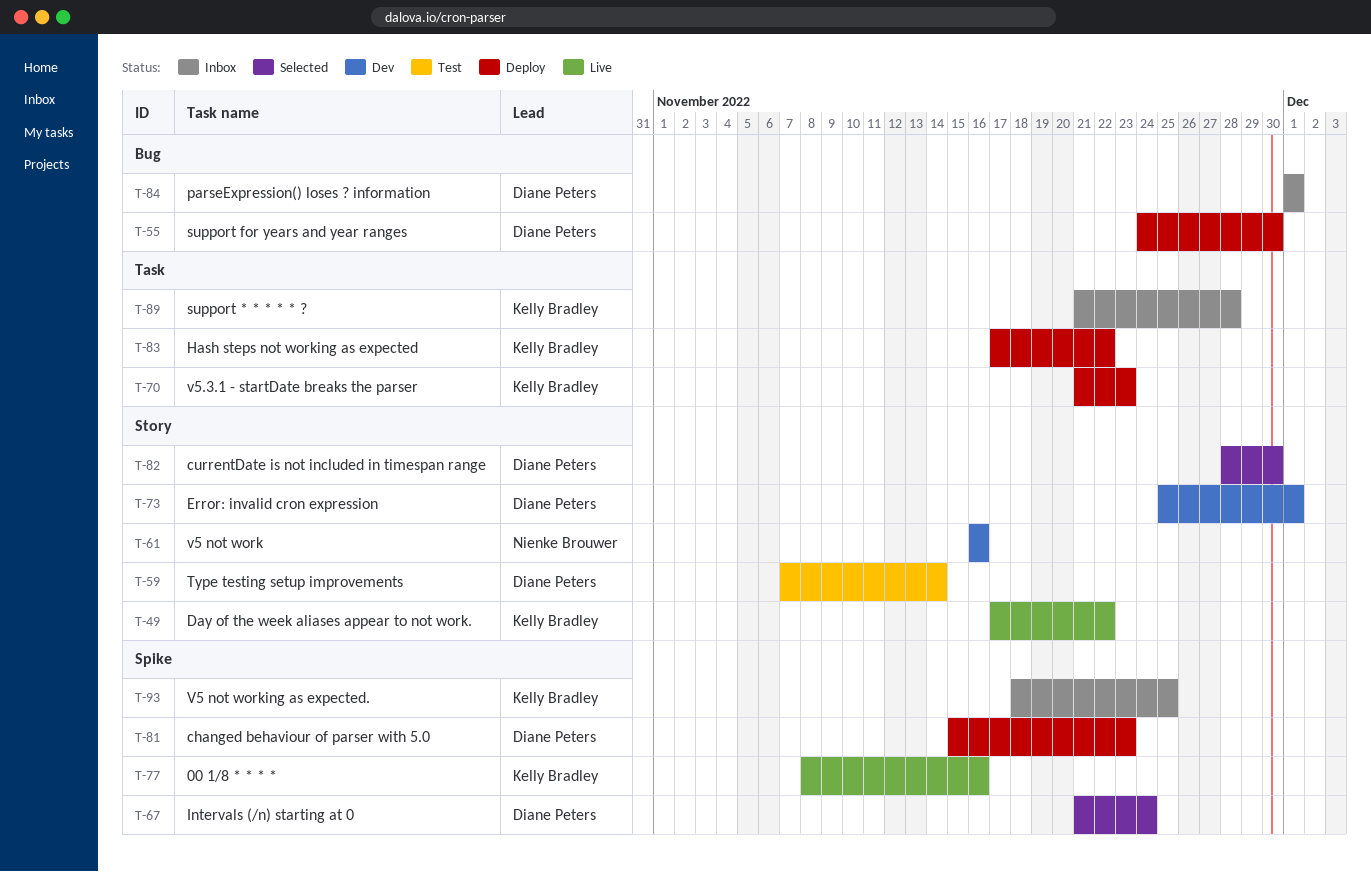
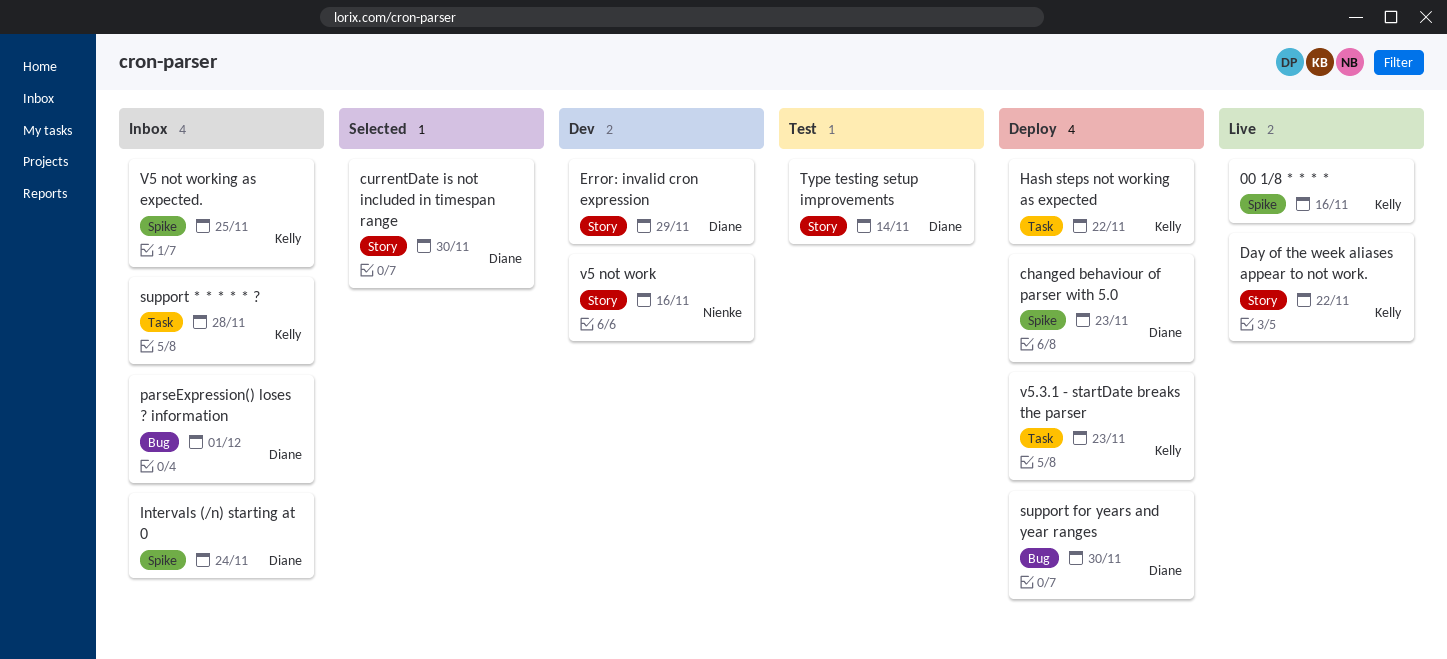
Error: invalid cron expression, due: Dec 1 -> Nov 29
Intervals (/n) starting at 0, status: Selected -> Inbox

